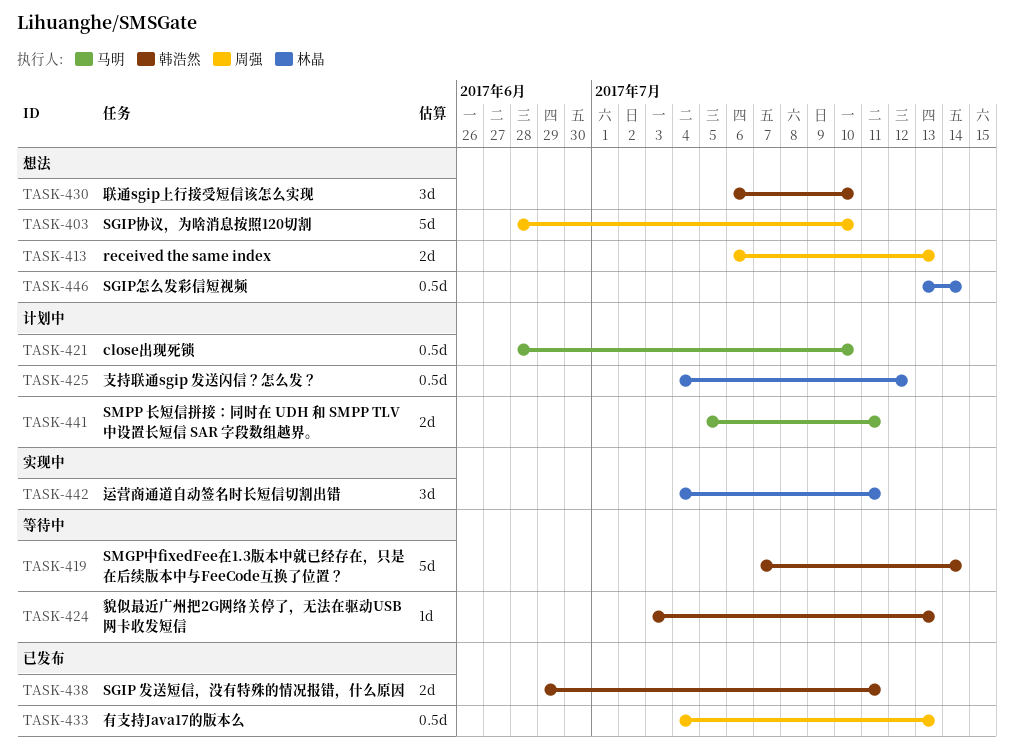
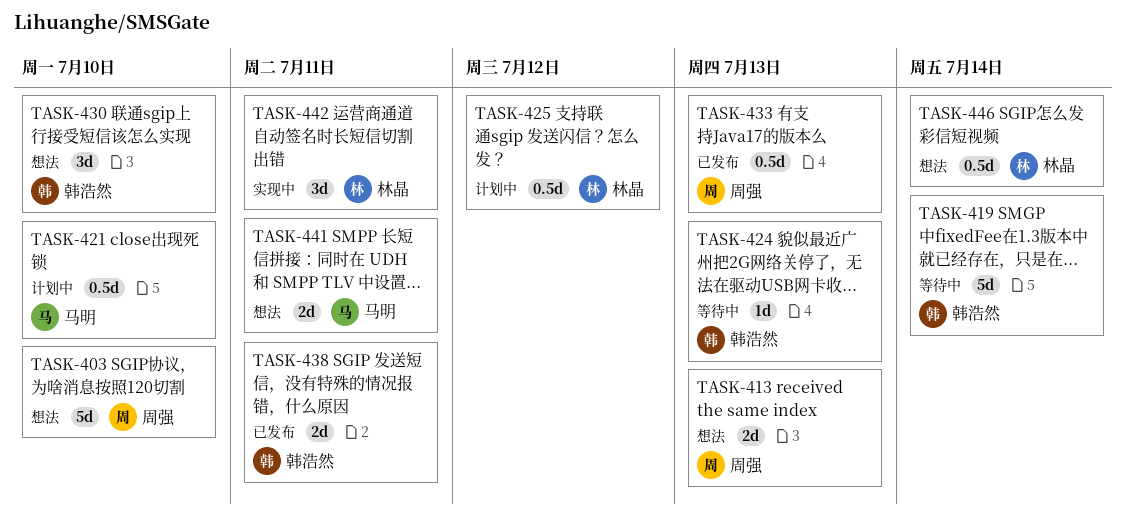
TASK-441, status: 计划中 -> 想法

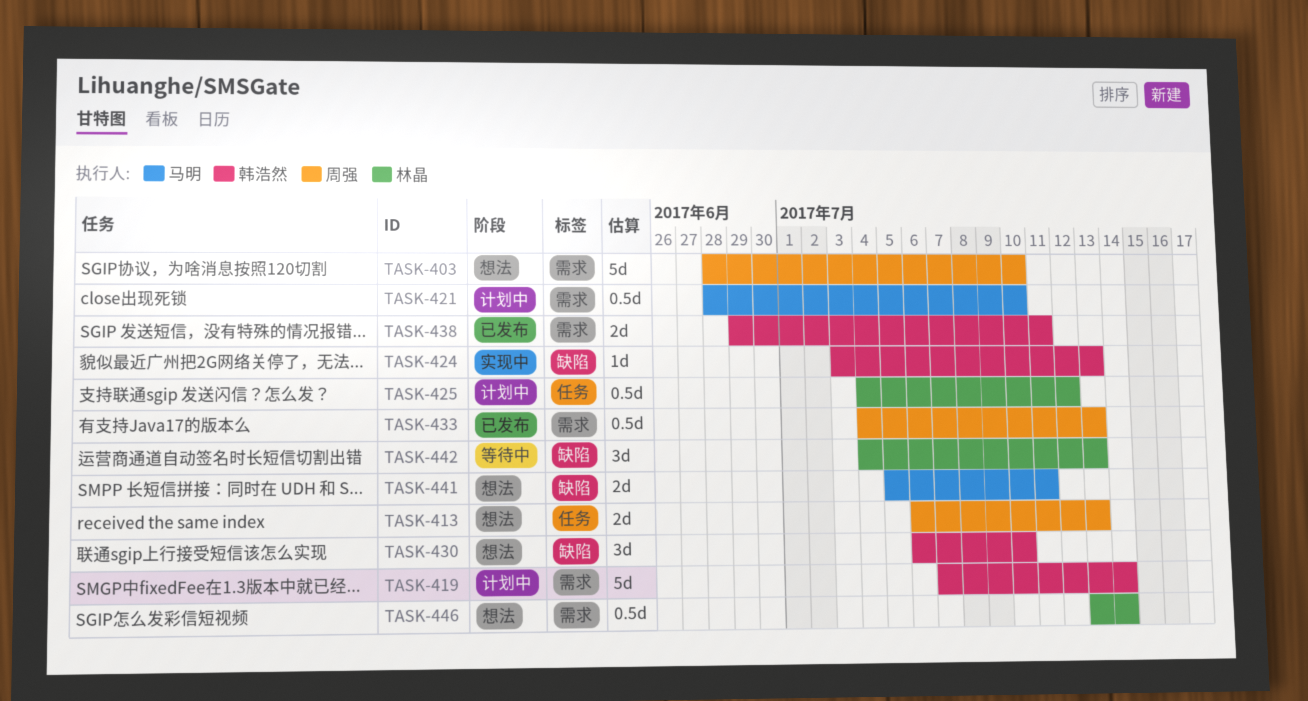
TASK-419, status: 等待中 -> 计划中
TASK-424, status: 等待中 -> 实现中
TASK-442, status: 实现中 -> 等待中
TASK-442, due: Jul 11 -> Jul 13

